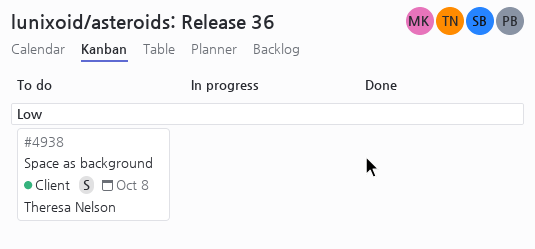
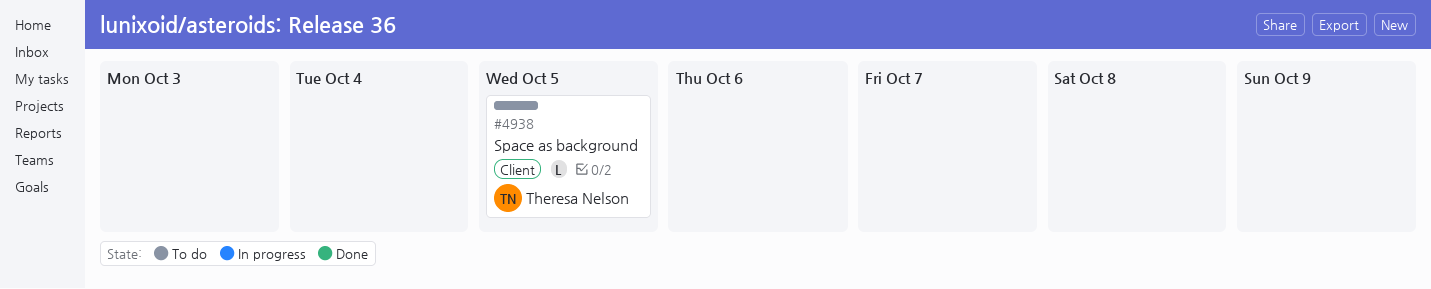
#4938, estimate: S -> L
#4938, due: Oct 8 -> Oct 5

